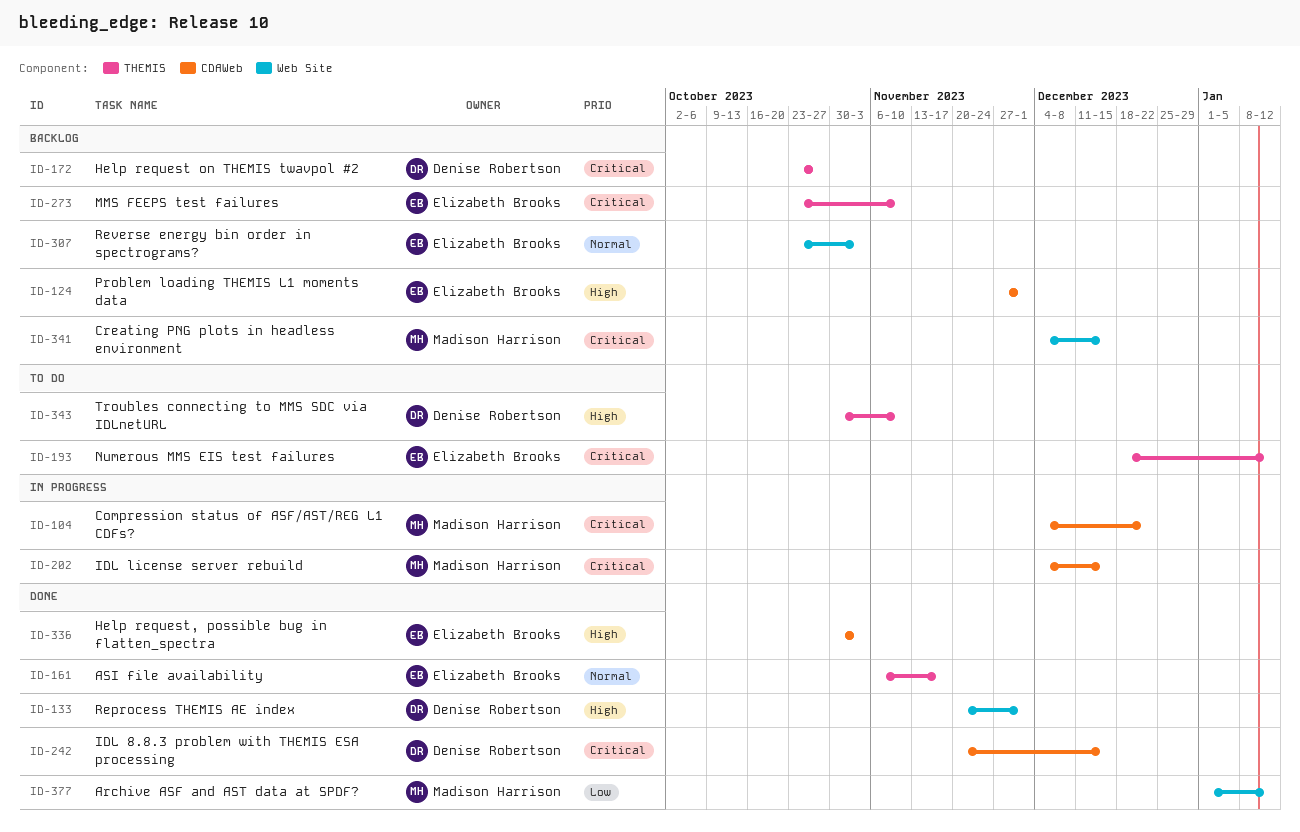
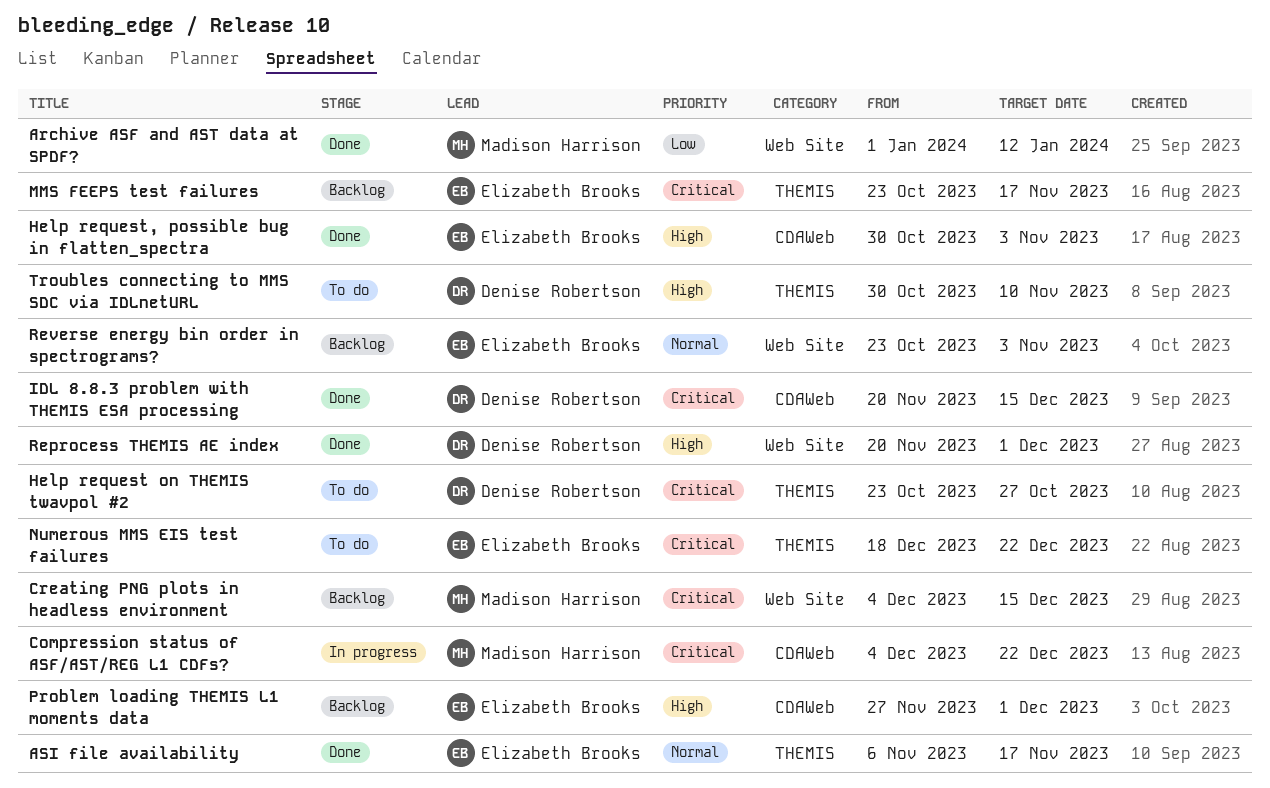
Help request on THEMIS twavpol #2, status: Backlog -> To do
IDL license server rebuild: present -> none
MMS FEEPS test failures, due: Nov 10 -> Nov 17
Numerous MMS EIS test failures, due: Jan 12 -> Dec 22

